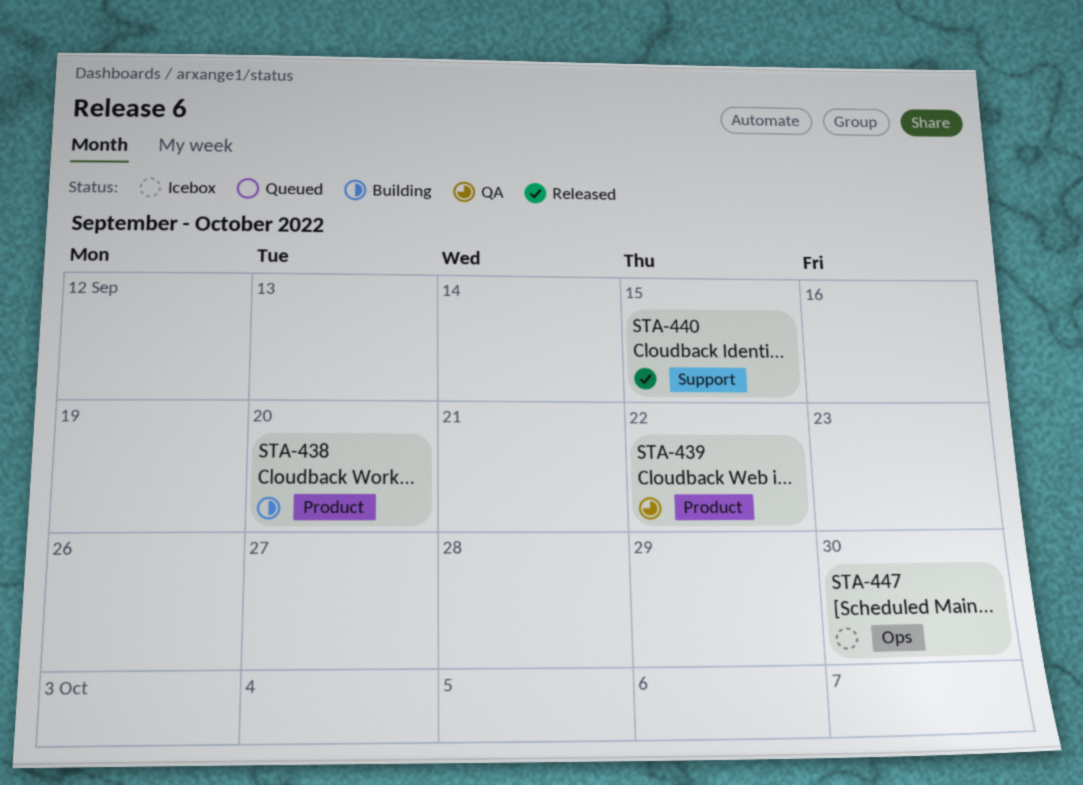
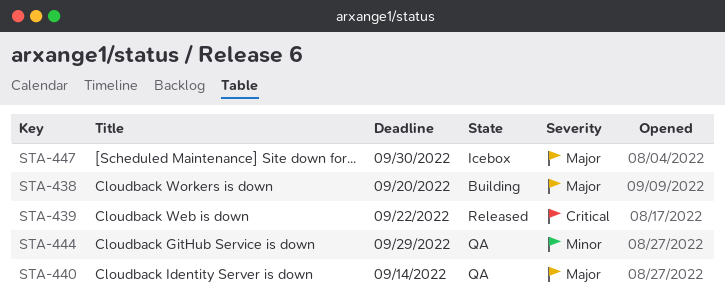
STA-439, status: QA -> Released
STA-440, status: Released -> QA
STA-440, due: Sep 15 -> Sep 14
STA-444: none -> present

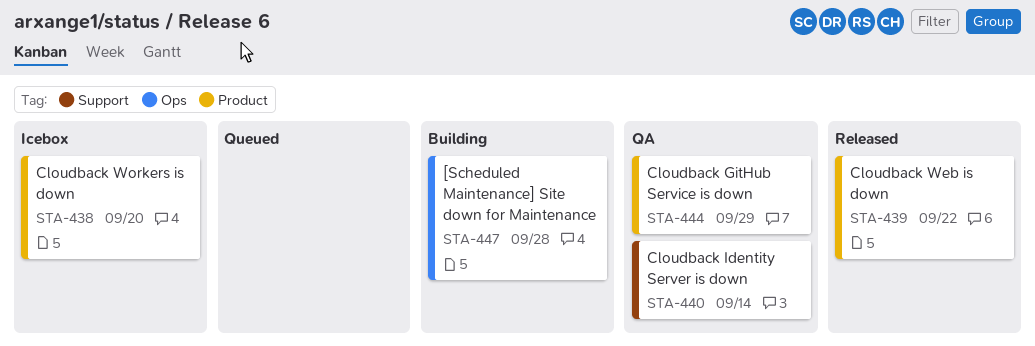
STA-438, status: Building -> Icebox
STA-447, status: Icebox -> Building
STA-447, due: Sep 30 -> Sep 28

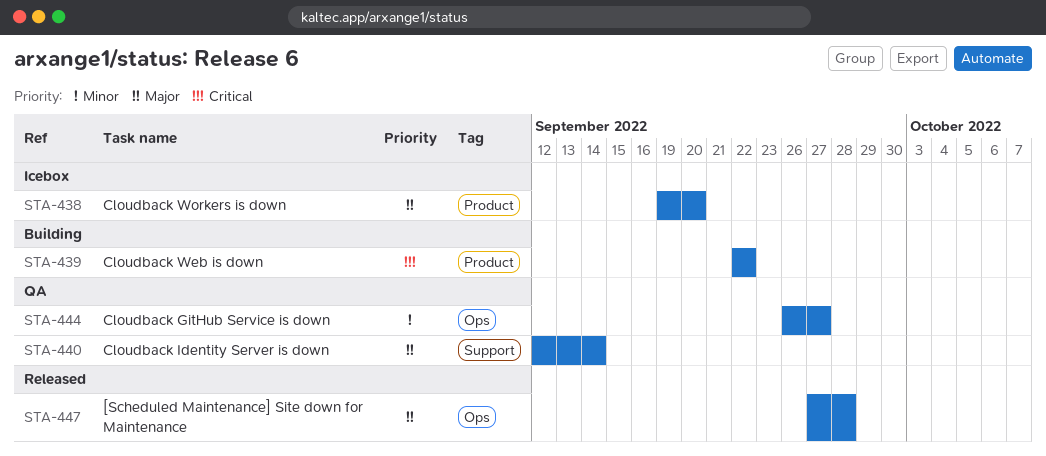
STA-439, status: Released -> Building
STA-444, label: Product -> Ops
STA-444, due: Sep 29 -> Sep 27
STA-447, status: Building -> Released

